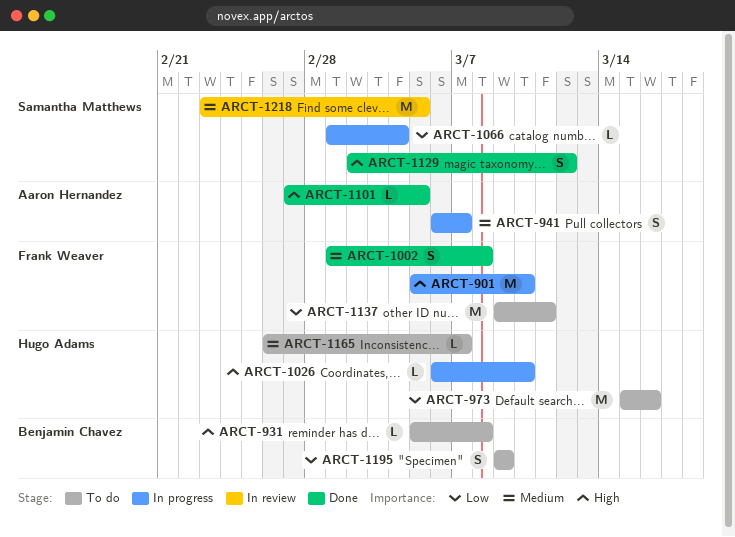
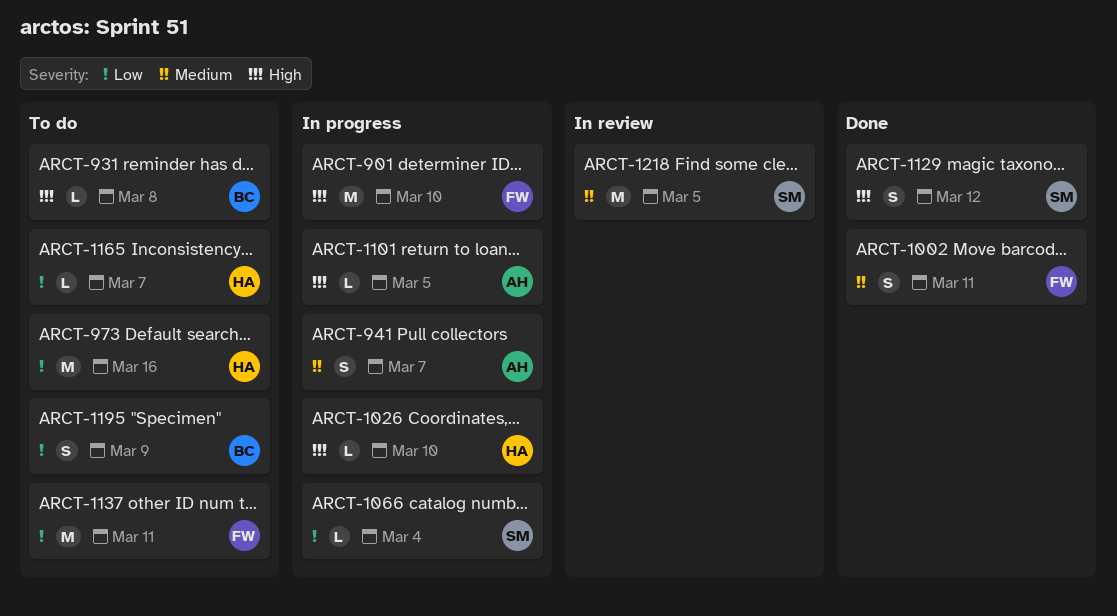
ARCT-1002, due: Mar 8 -> Mar 11
ARCT-1101, status: Done -> In progress
ARCT-1165, priority: Medium -> Low

